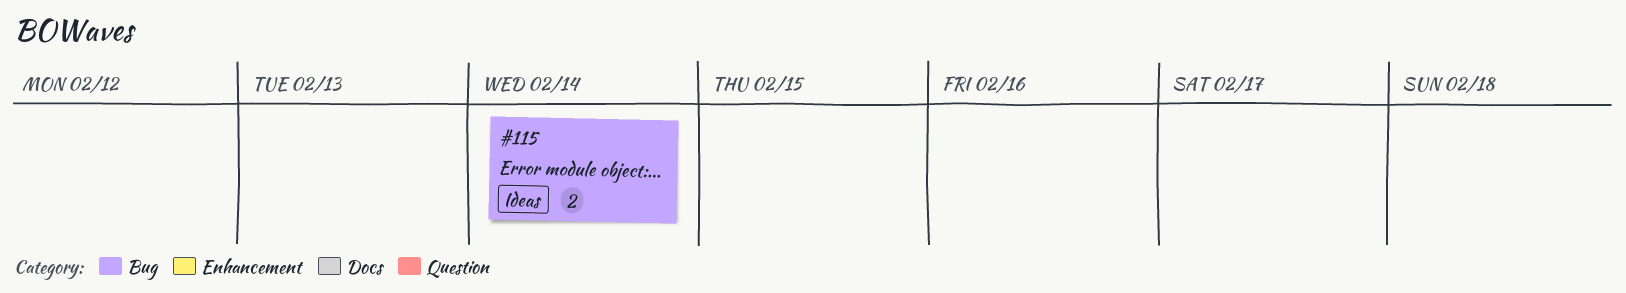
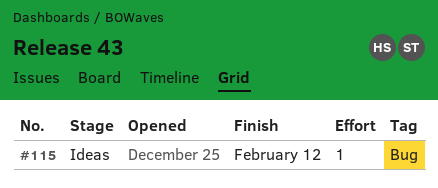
#115, estimate: 2 -> 1
#115, due: Feb 14 -> Feb 12

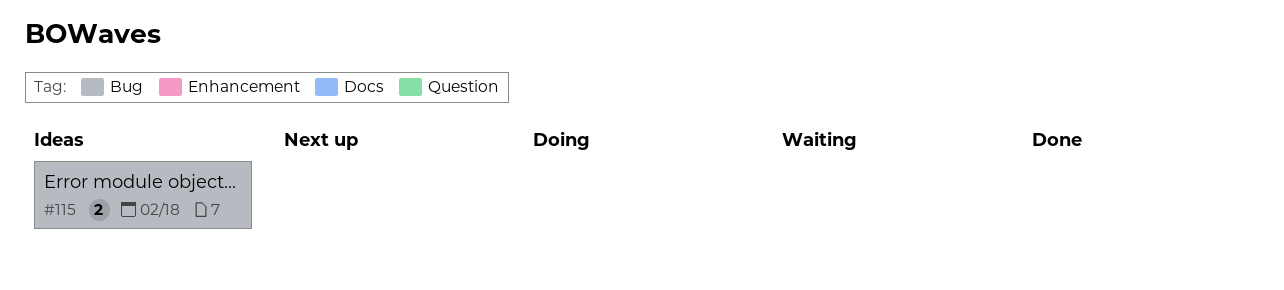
#115, estimate: 1 -> 2
#115, due: Feb 12 -> Feb 18

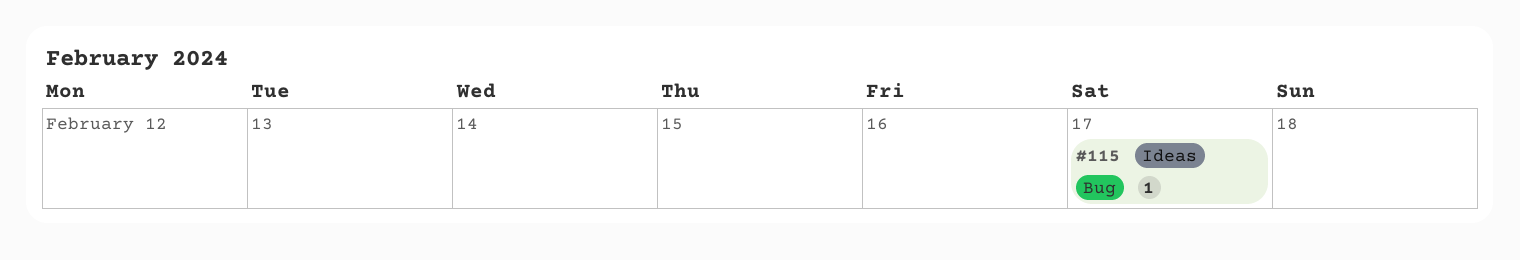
#115, estimate: 2 -> 1
#115, due: Feb 18 -> Feb 17

